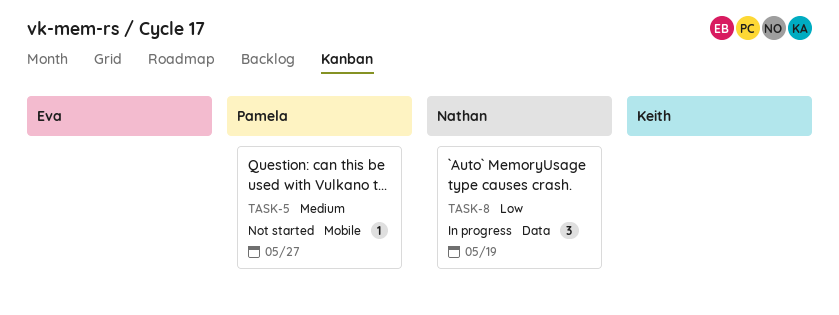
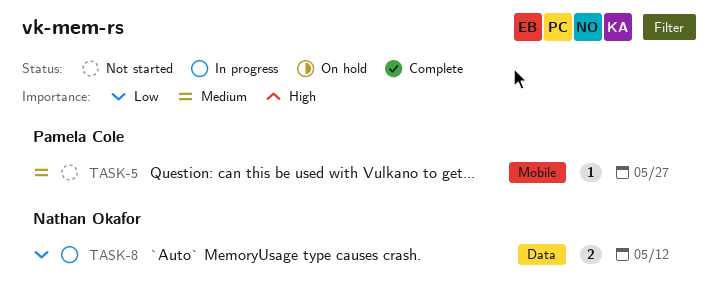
TASK-8, estimate: 3 -> 2
TASK-8, due: May 19 -> May 12

